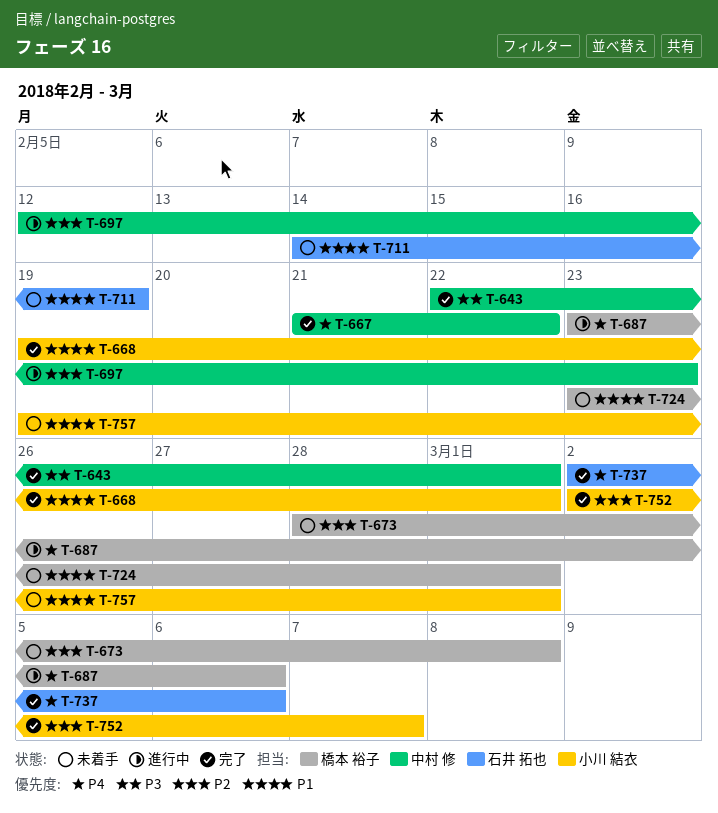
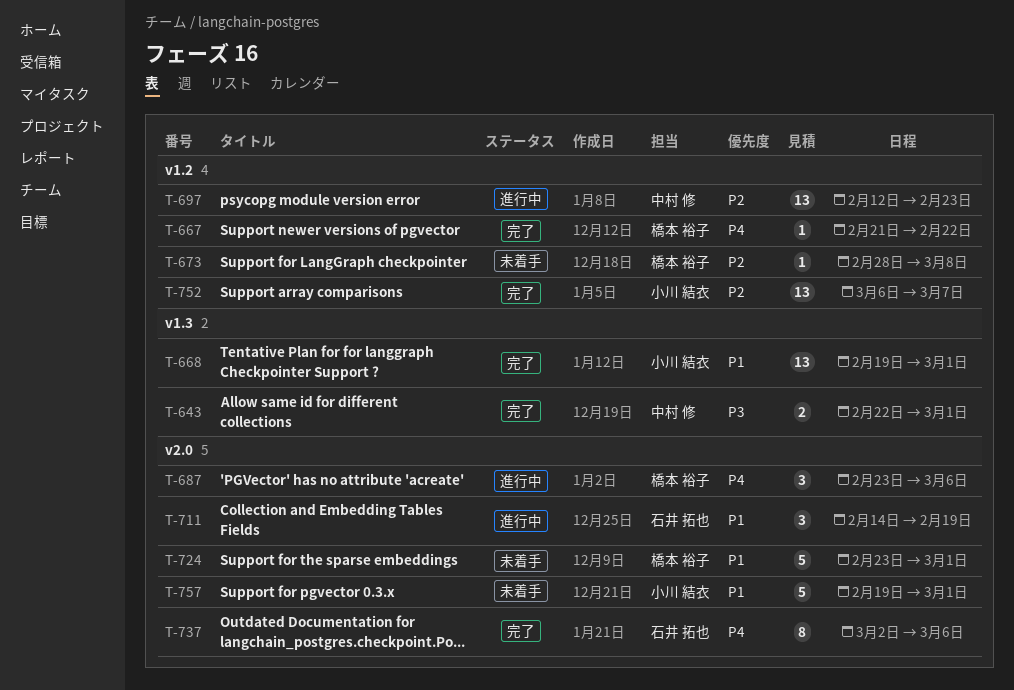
T-667, owner: 中村 修 -> 橋本 裕子
T-711, status: 未着手 -> 進行中
T-752, start: Mar 2 -> Mar 6

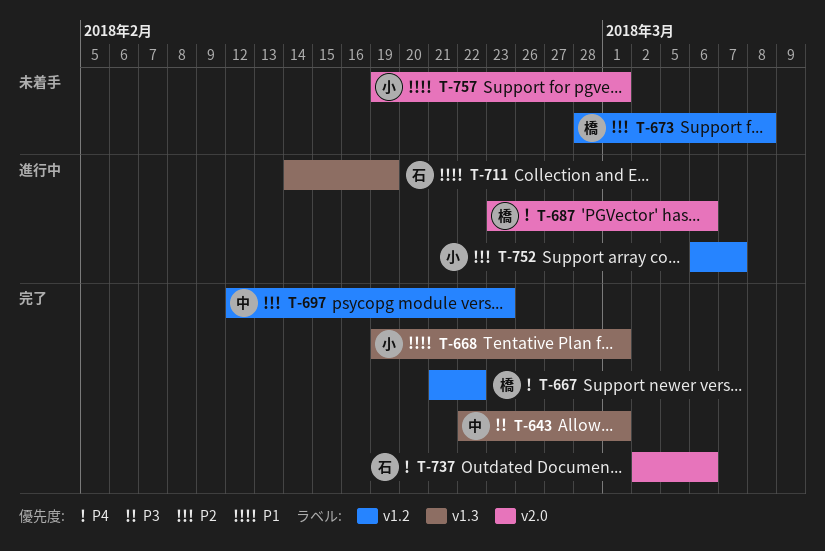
T-697, status: 進行中 -> 完了
T-711, label: v2.0 -> v1.3
T-724: present -> none
T-752, status: 完了 -> 進行中

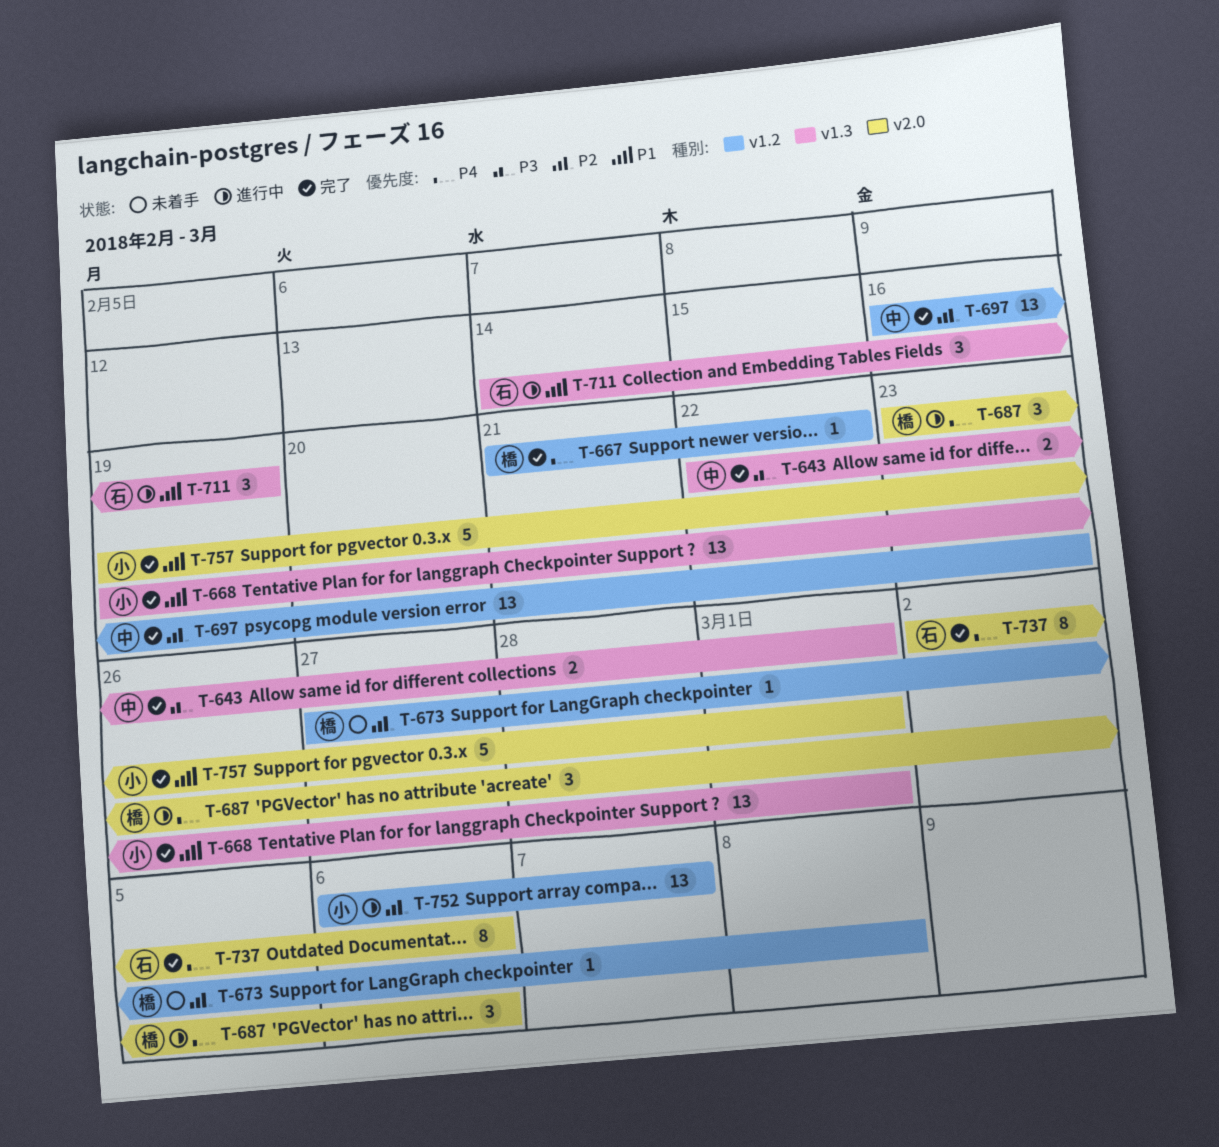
T-673, start: Feb 28 -> Feb 27
T-697, start: Feb 12 -> Feb 16
T-757, status: 未着手 -> 完了

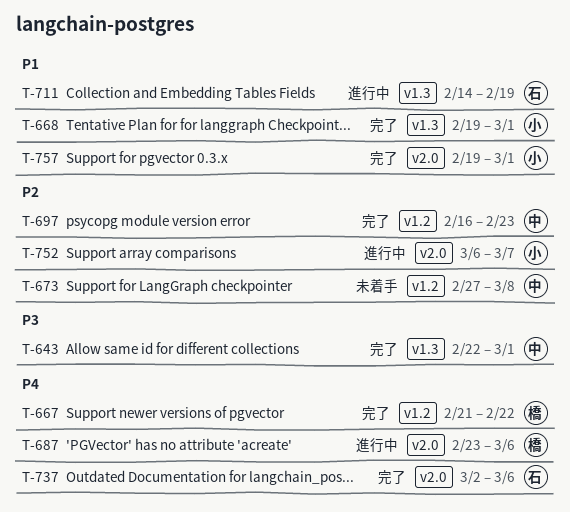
T-673, owner: 橋 -> 中
T-752, label: v1.2 -> v2.0

